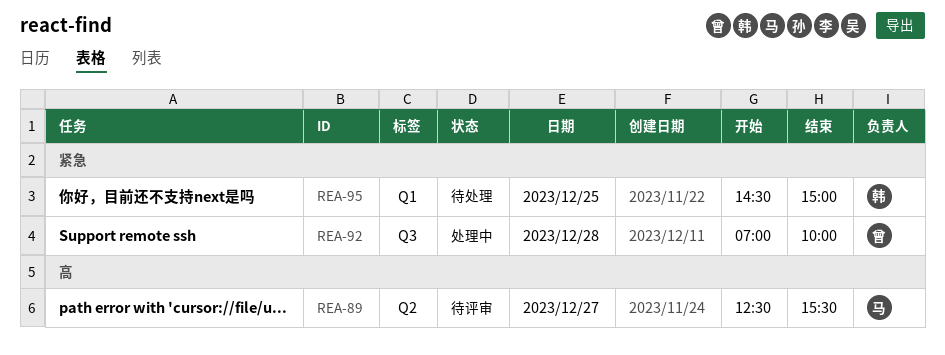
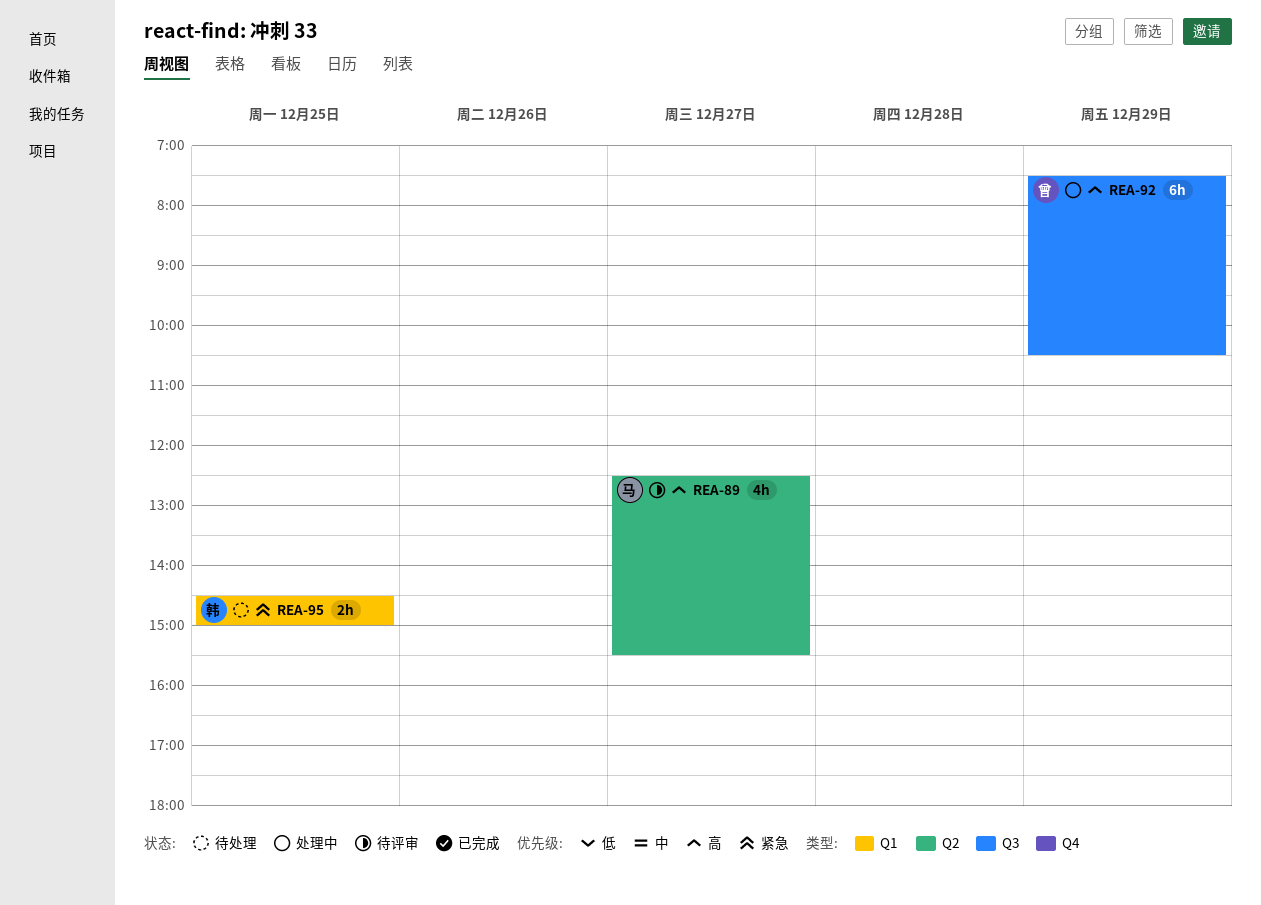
REA-92, priority: 紧急 -> 高
REA-92, day: Dec 28 -> Dec 29
REA-92, begins: 07:00 -> 07:30
REA-92, ends: 10:00 -> 10:30

